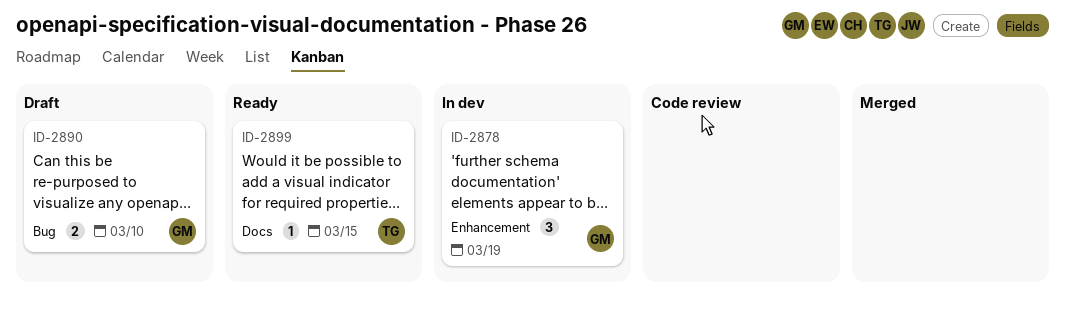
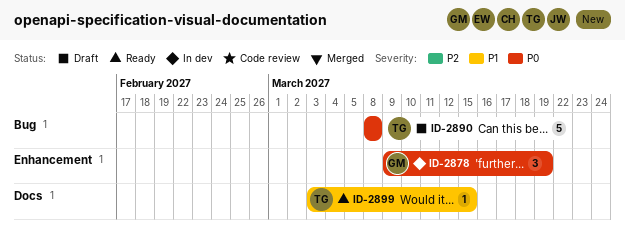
ID-2890, owner: GM -> TG
ID-2890, estimate: 2 -> 5
ID-2890, due: Mar 10 -> Mar 8

